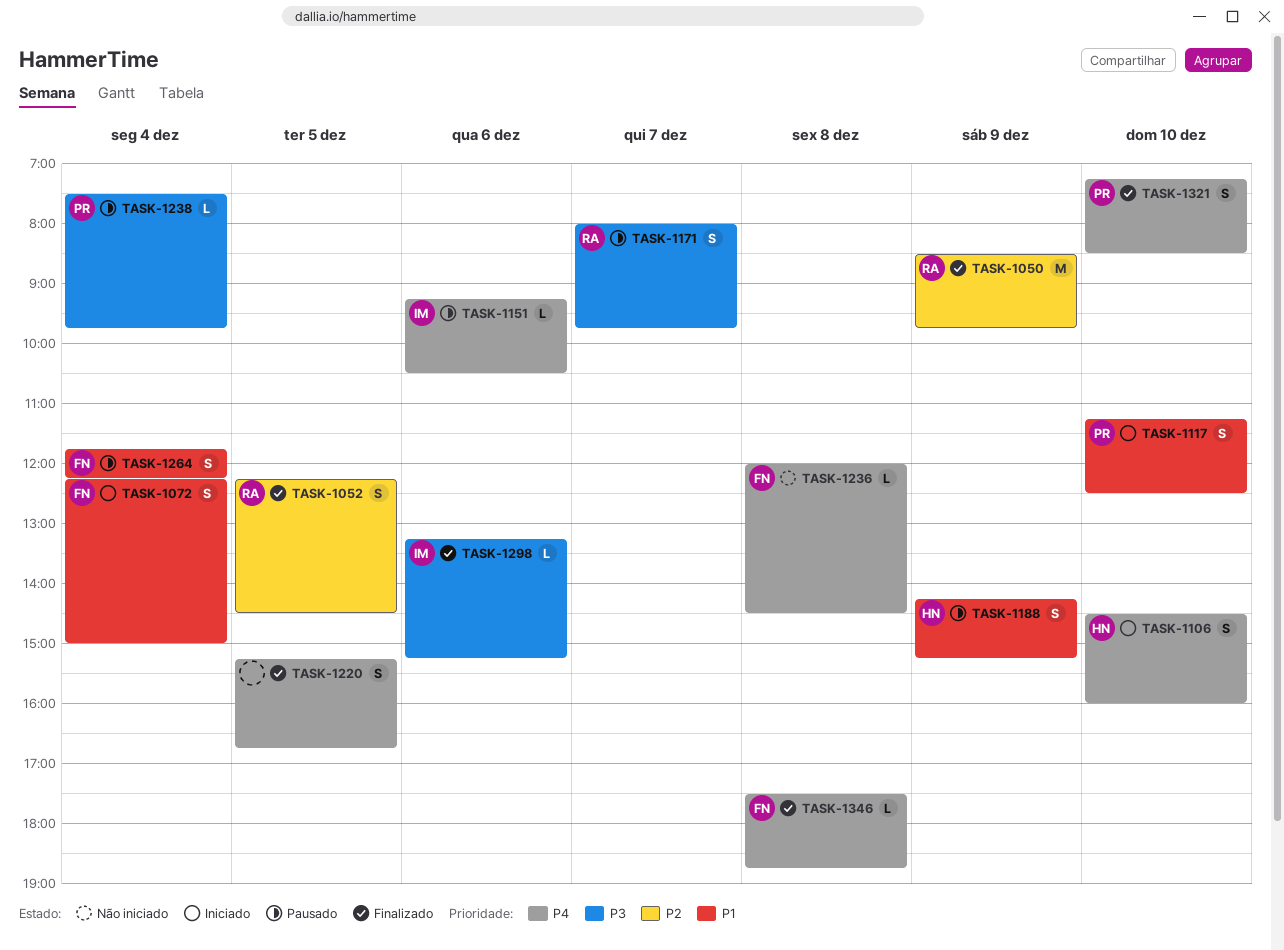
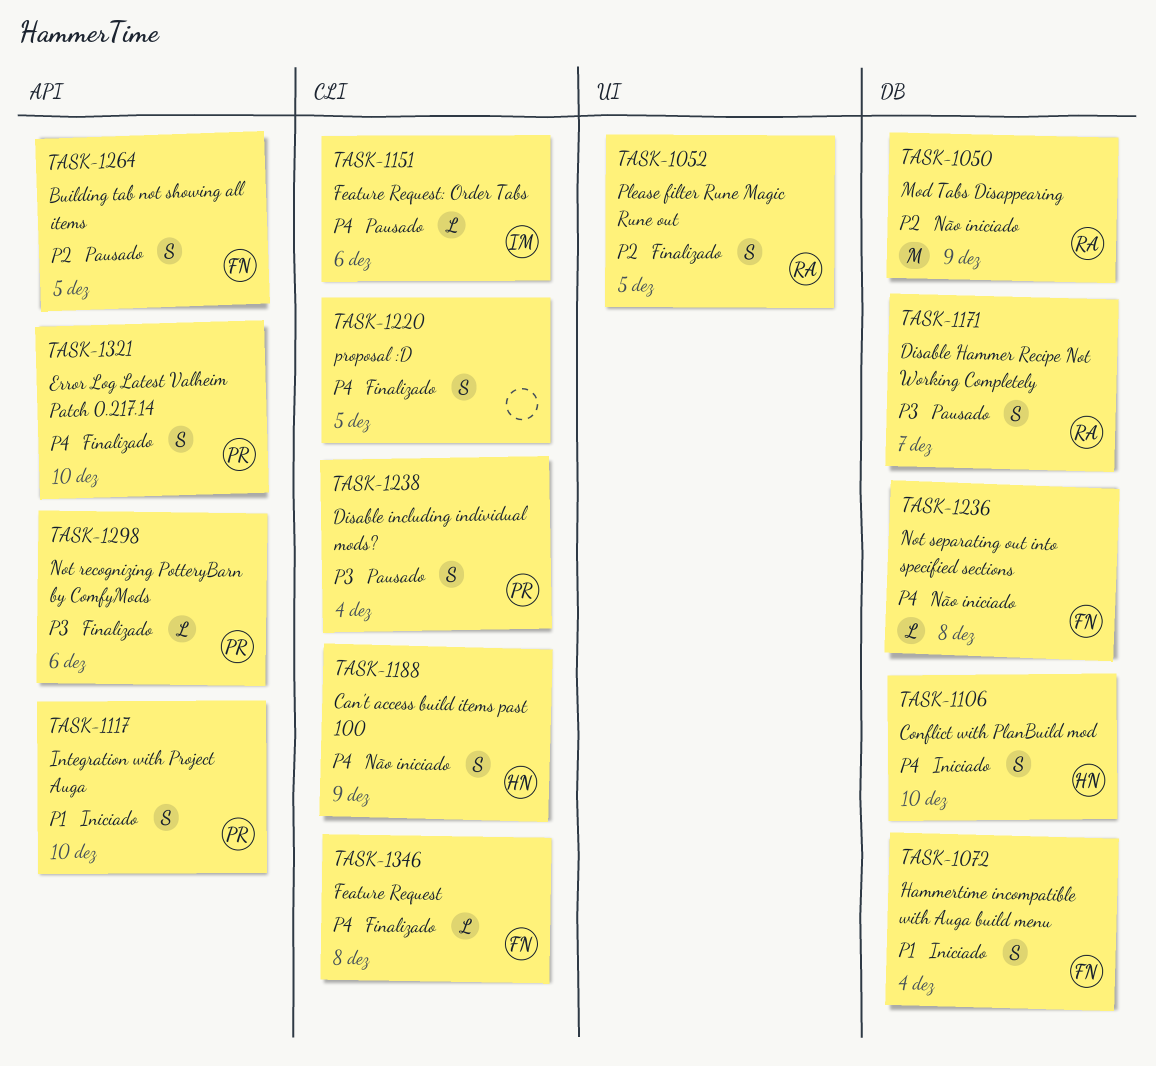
TASK-1050, status: Finalizado -> Não iniciado
TASK-1188, status: Pausado -> Não iniciado
TASK-1188, priority: P1 -> P4
TASK-1238, estimate: L -> S
TASK-1264, priority: P1 -> P2
TASK-1264, day: Dec 4 -> Dec 5
TASK-1298, owner: IM -> PR

